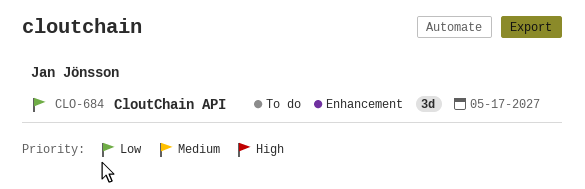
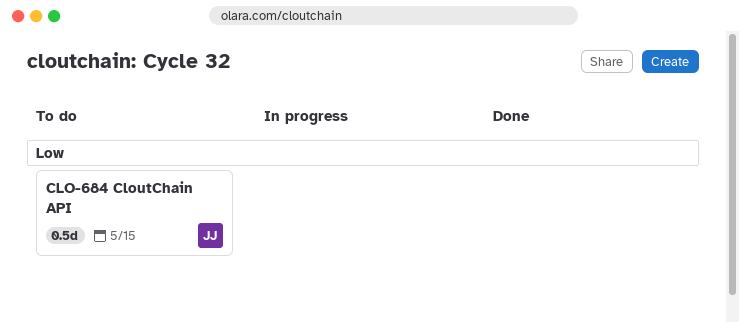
CLO-684, estimate: 3d -> 0.5d
CLO-684, due: May 17 -> May 15

